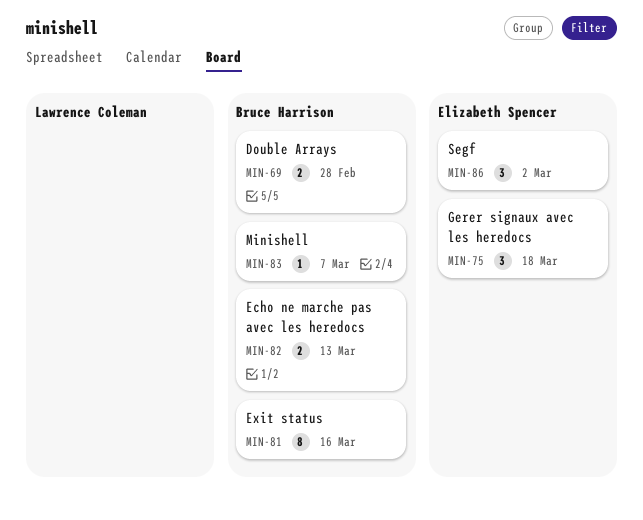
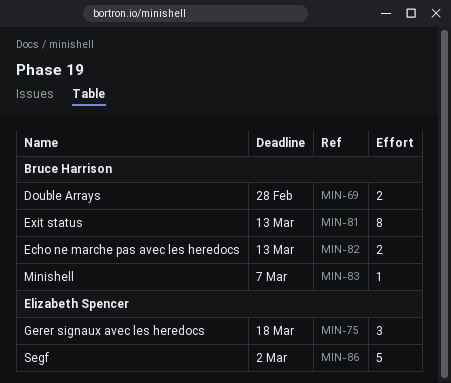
MIN-81, due: Mar 16 -> Mar 13
MIN-86, estimate: 3 -> 5

